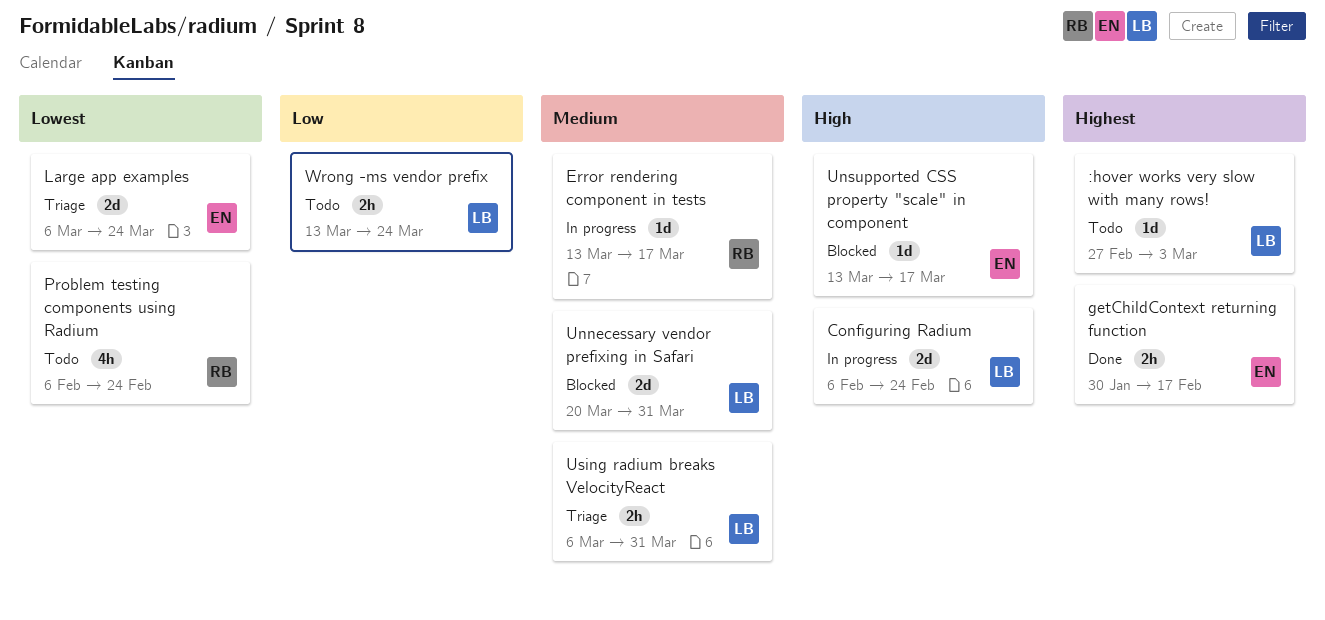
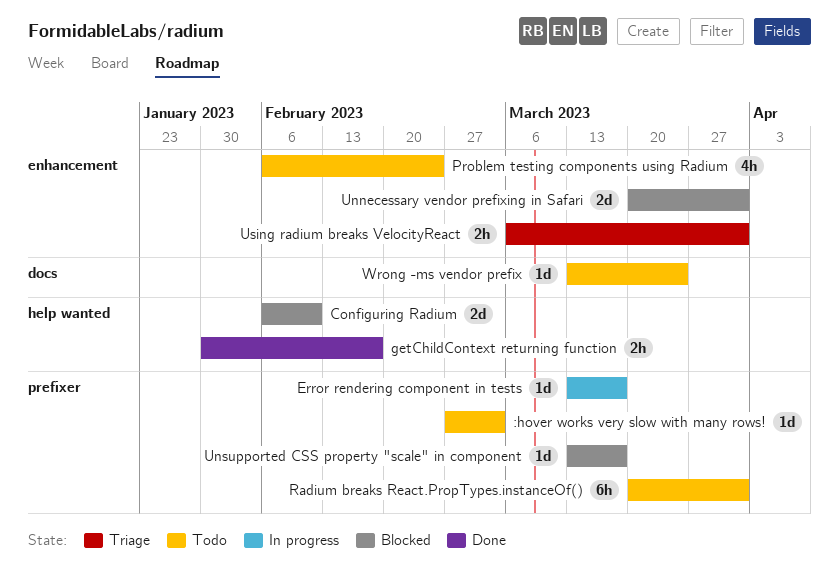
Configuring Radium, status: In progress -> Blocked
Configuring Radium, due: Feb 24 -> Feb 10
Large app examples: present -> none
Radium breaks React.PropTypes.instanceOf(): none -> present
Wrong -ms vendor prefix, estimate: 2h -> 1d

